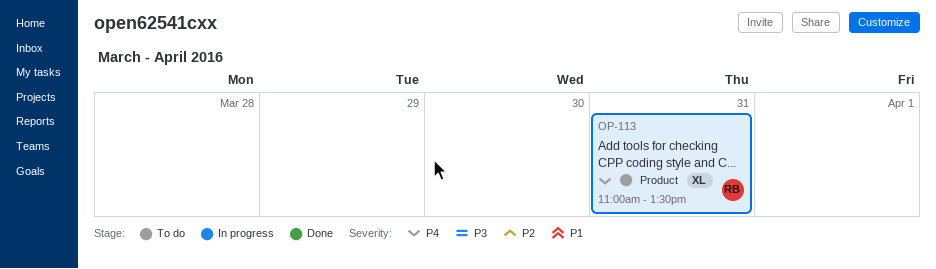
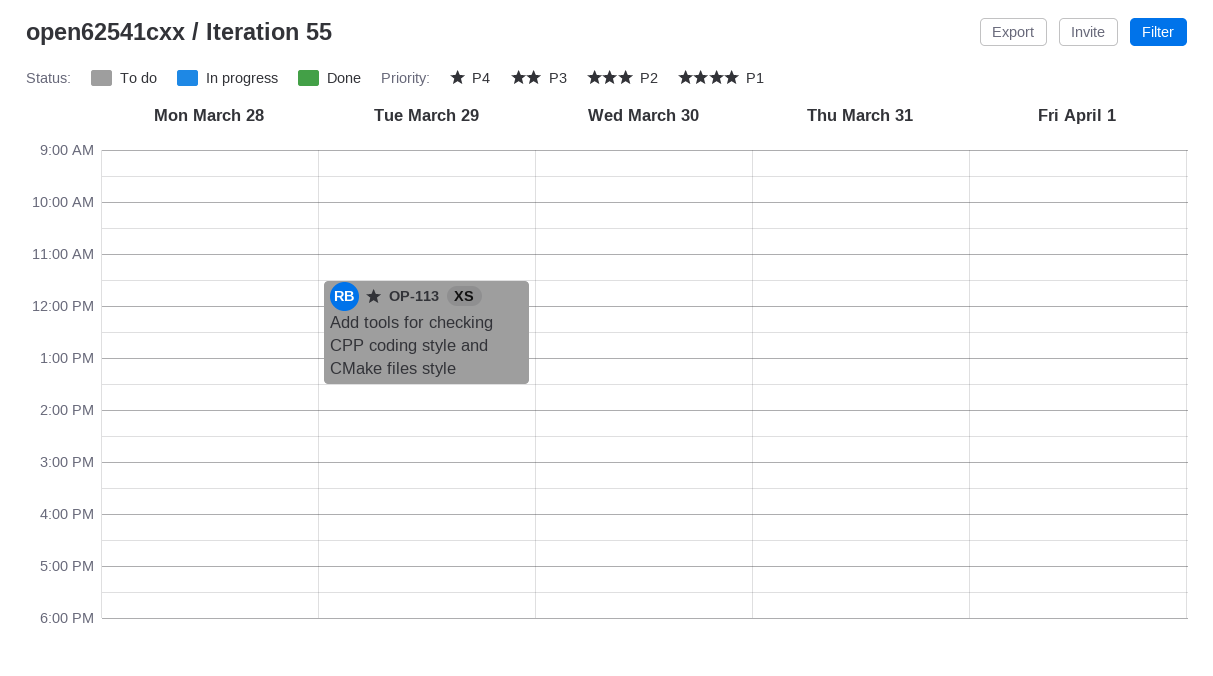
OP-113, estimate: XL -> XS
OP-113, day: Mar 31 -> Mar 29
OP-113, begins: 11:00 -> 11:30

